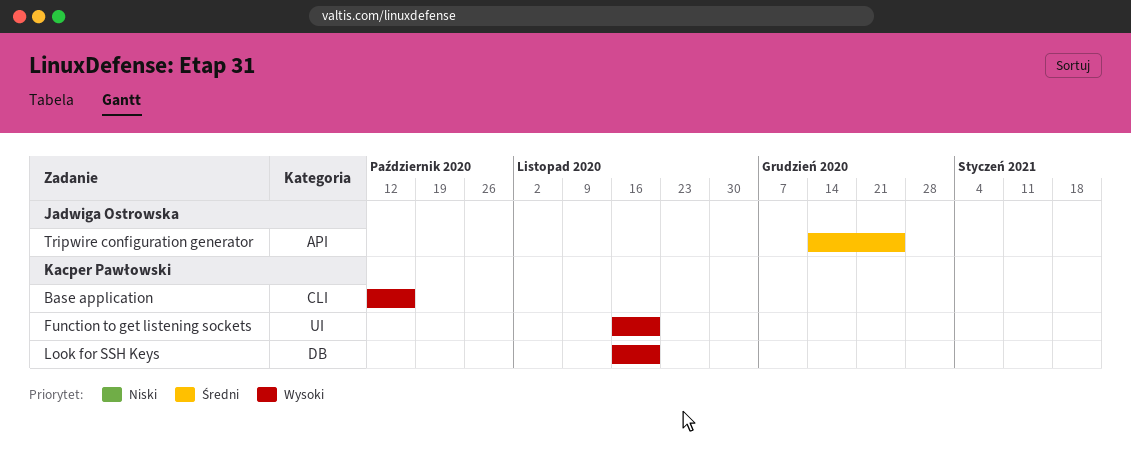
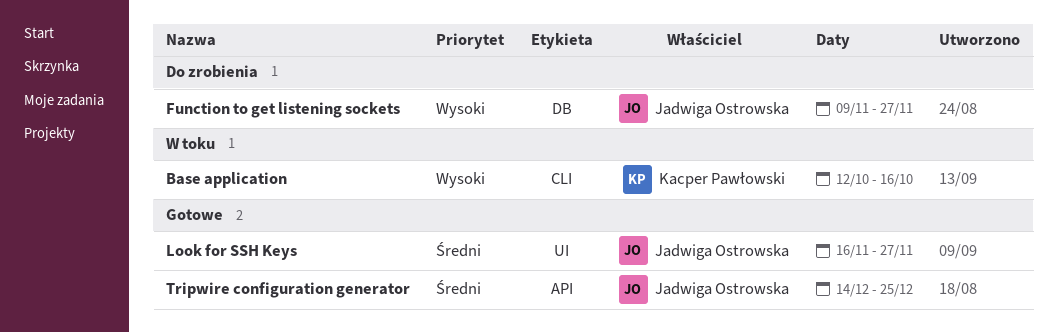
Function to get listening sockets, owner: Kacper Pawłowski -> Jadwiga Ostrowska
Function to get listening sockets, label: UI -> DB
Function to get listening sockets, start: Nov 16 -> Nov 9
Function to get listening sockets, due: Nov 20 -> Nov 27
Look for SSH Keys, owner: Kacper Pawłowski -> Jadwiga Ostrowska
Look for SSH Keys, priority: Wysoki -> Średni
Look for SSH Keys, label: DB -> UI
Look for SSH Keys, due: Nov 20 -> Nov 27

